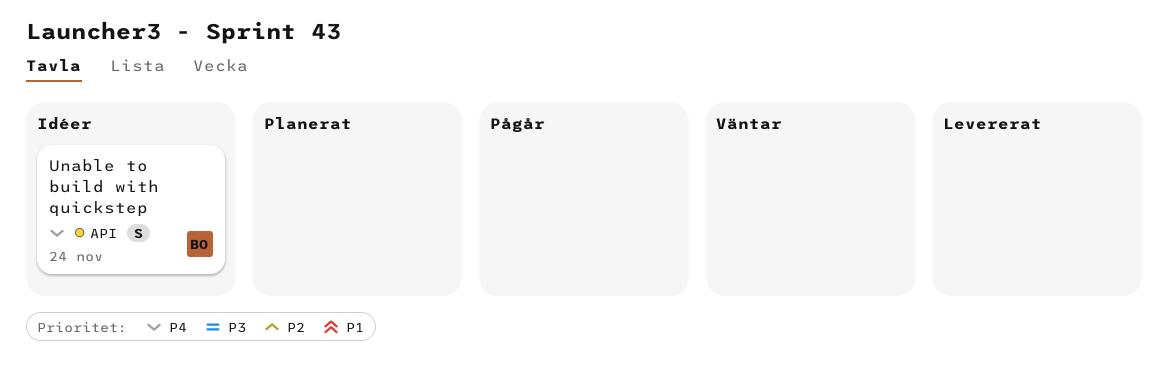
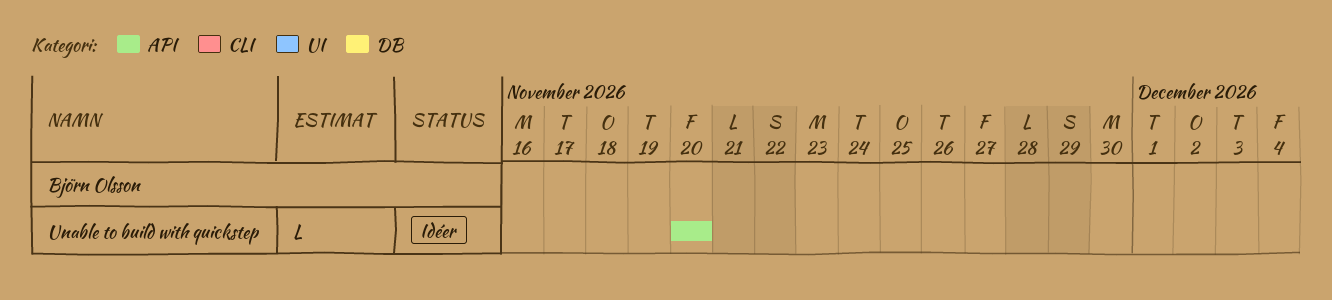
Unable to build with quickstep, estimate: S -> L
Unable to build with quickstep, due: Nov 24 -> Nov 20

